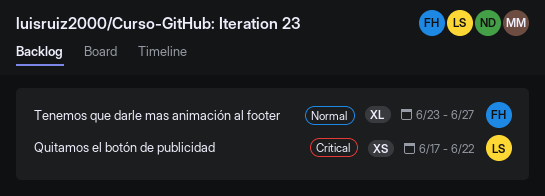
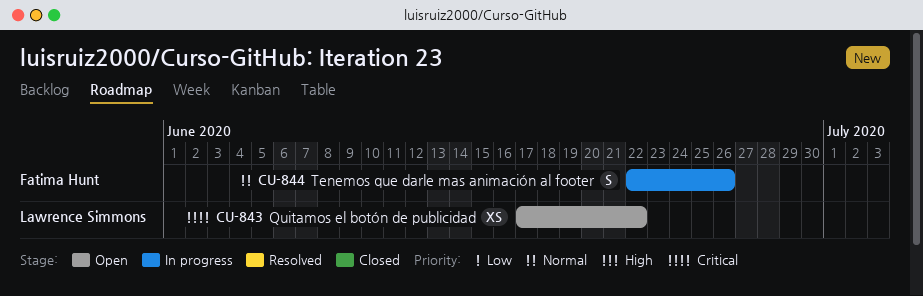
Tenemos que darle mas animación al footer, estimate: XL -> S
Tenemos que darle mas animación al footer, start: Jun 23 -> Jun 22
Tenemos que darle mas animación al footer, due: Jun 27 -> Jun 26

